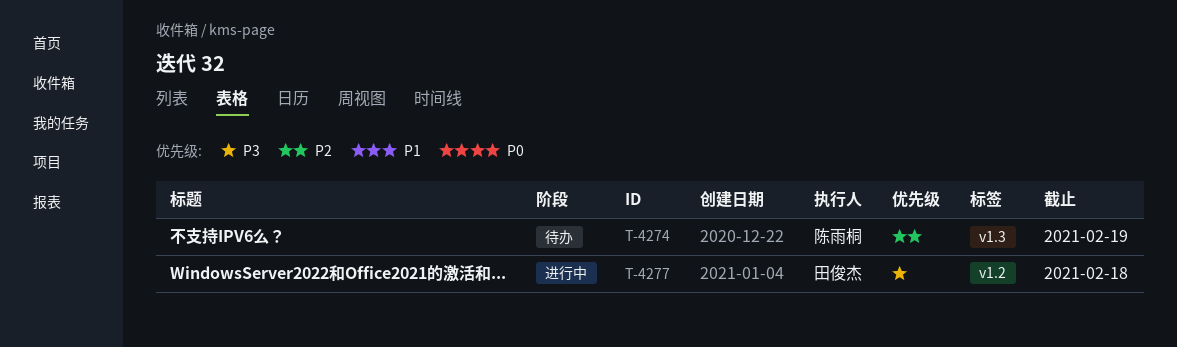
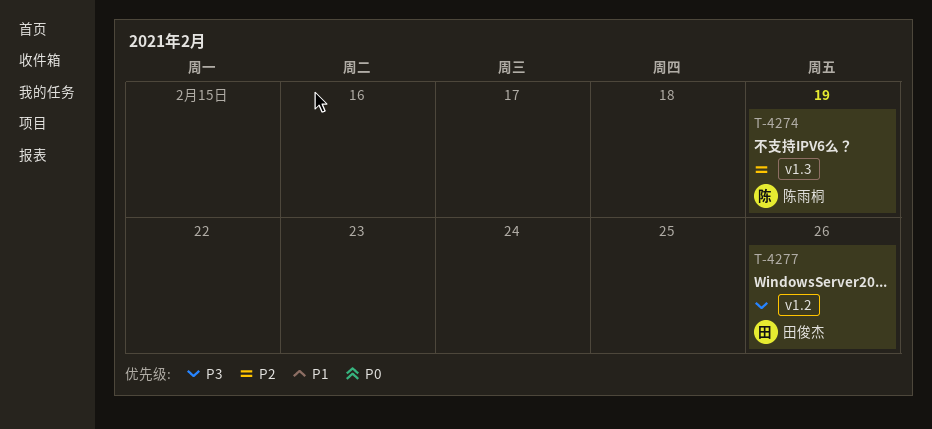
T-4277, due: Feb 18 -> Feb 26

